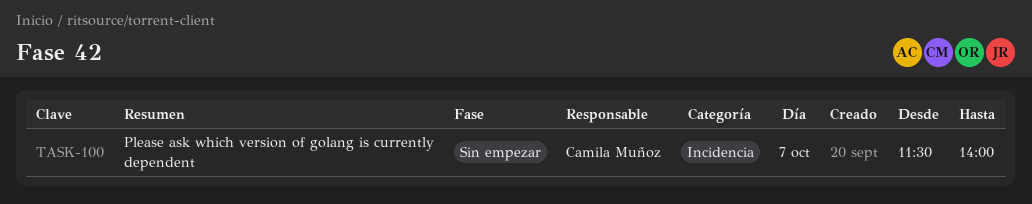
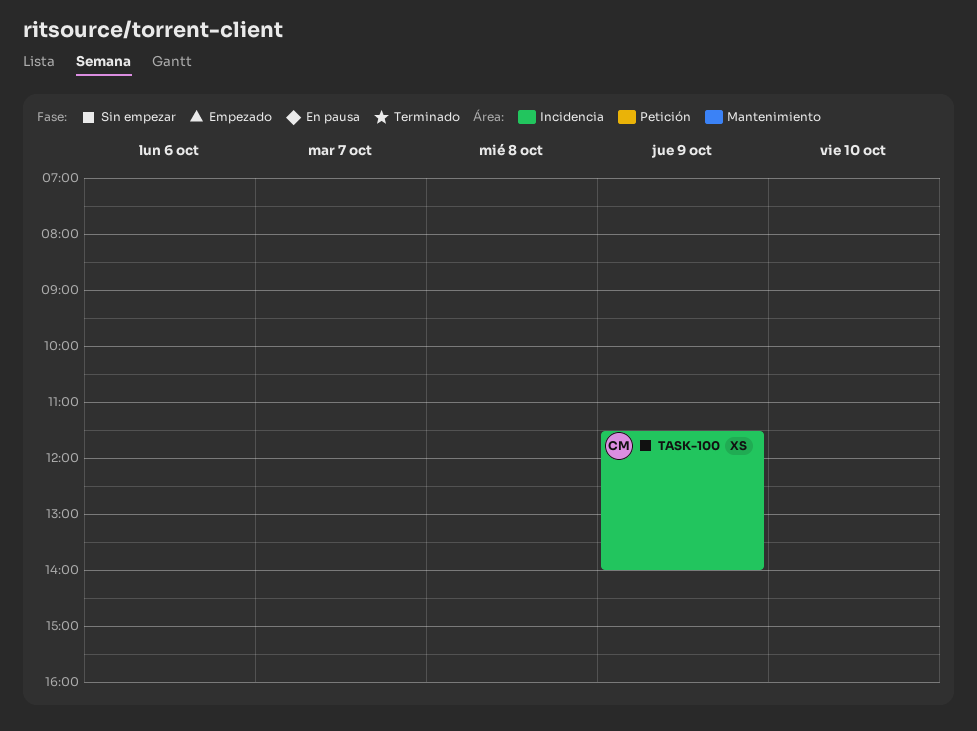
TASK-100, day: Oct 7 -> Oct 9

